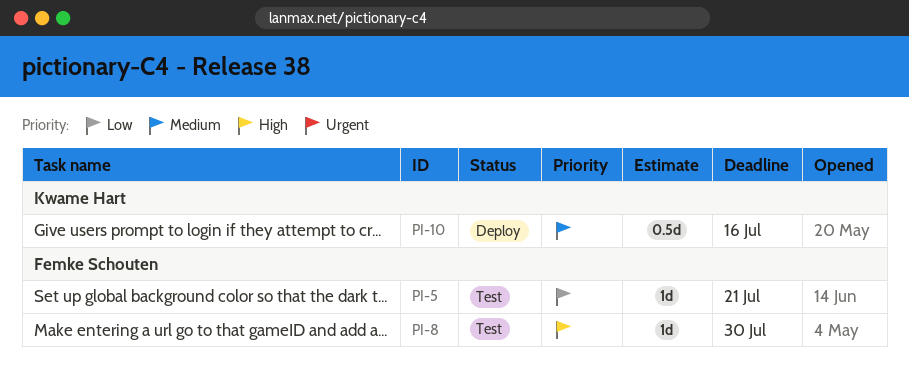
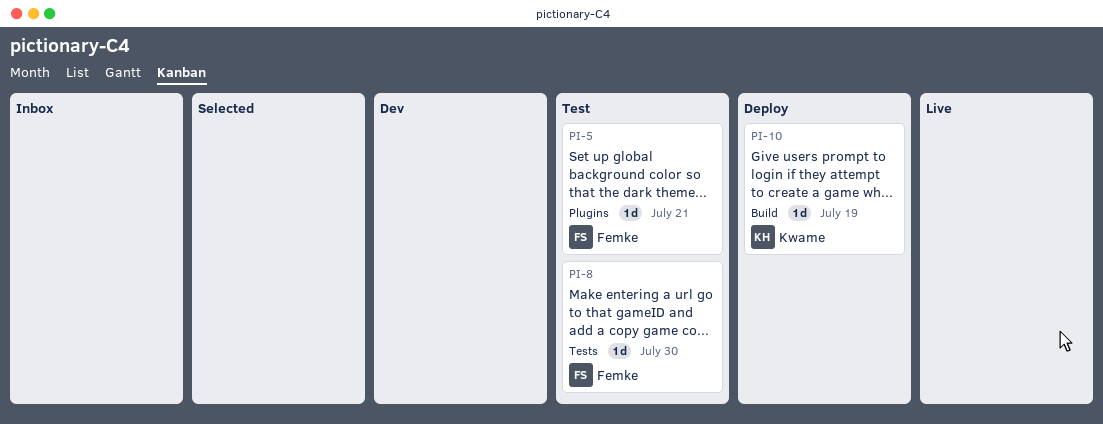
PI-10, estimate: 0.5d -> 1d
PI-10, due: Jul 16 -> Jul 19

